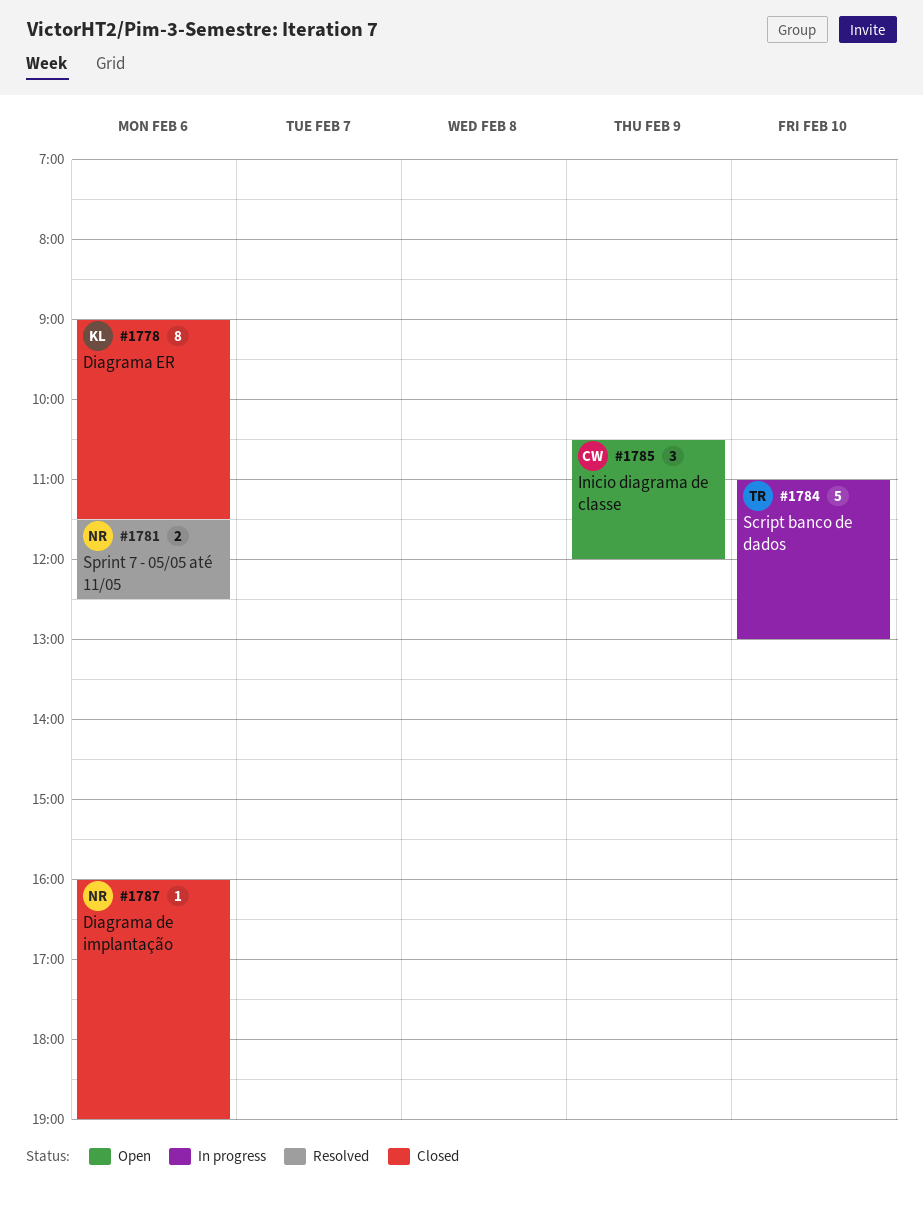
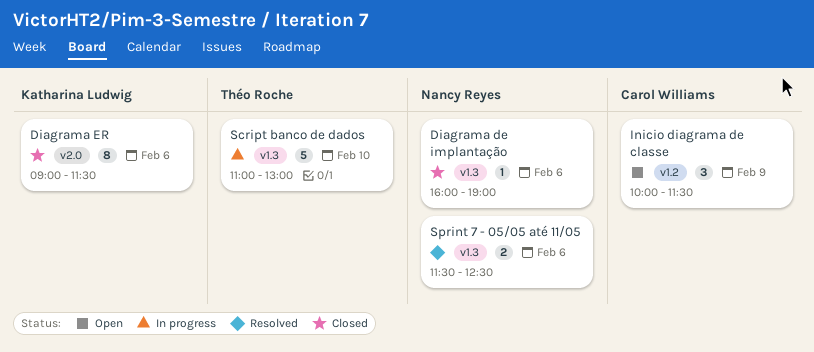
Inicio diagrama de classe, begins: 10:30 -> 10:00
Inicio diagrama de classe, ends: 12:00 -> 11:30

